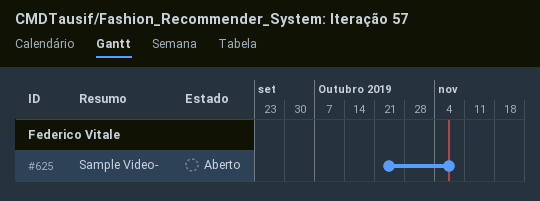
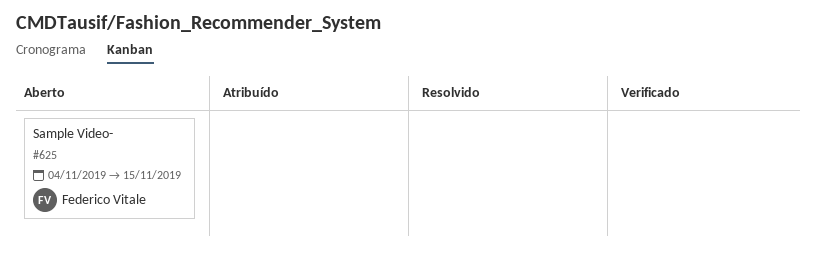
#625, start: Oct 21 -> Nov 4
#625, due: Nov 8 -> Nov 15

